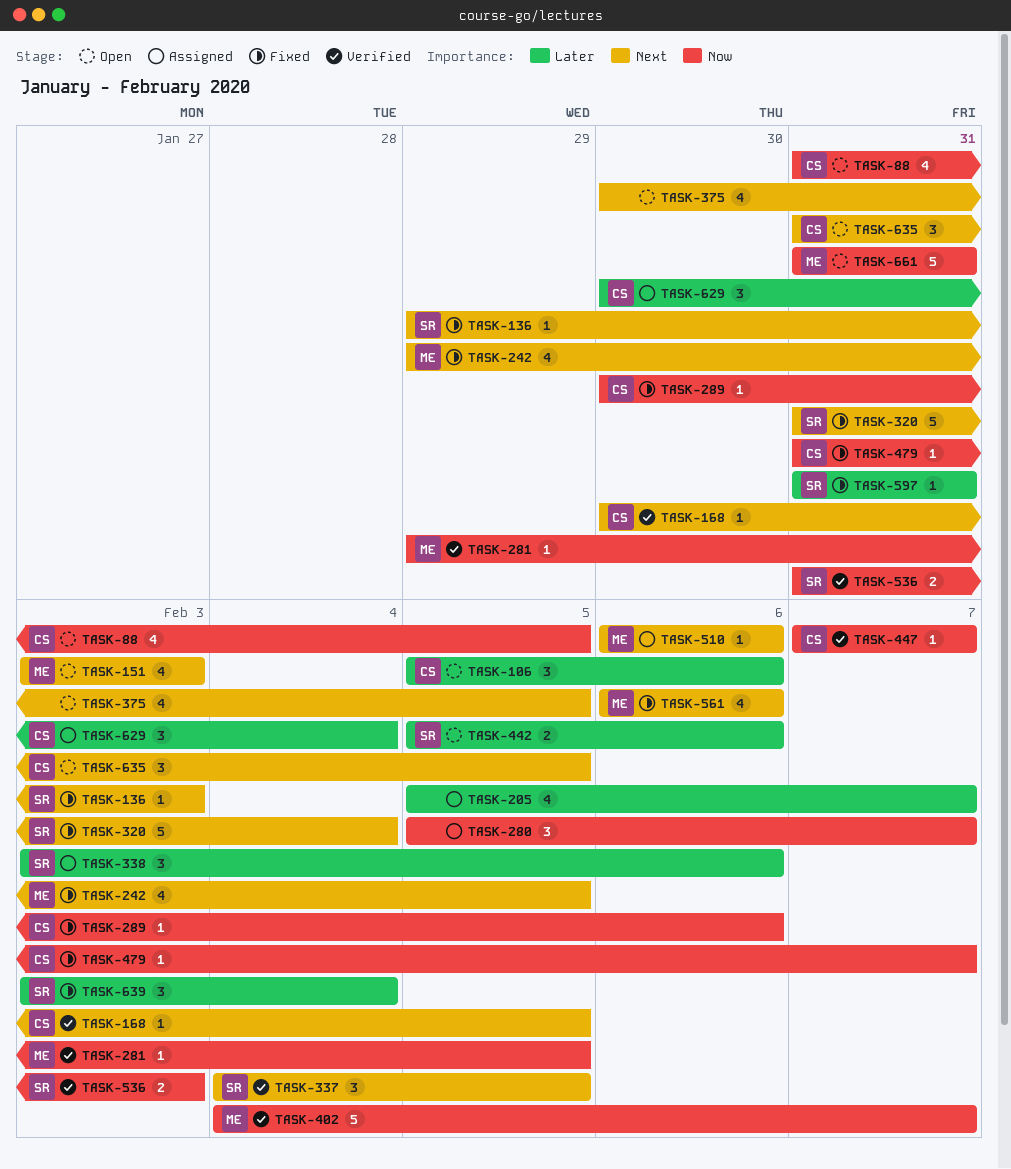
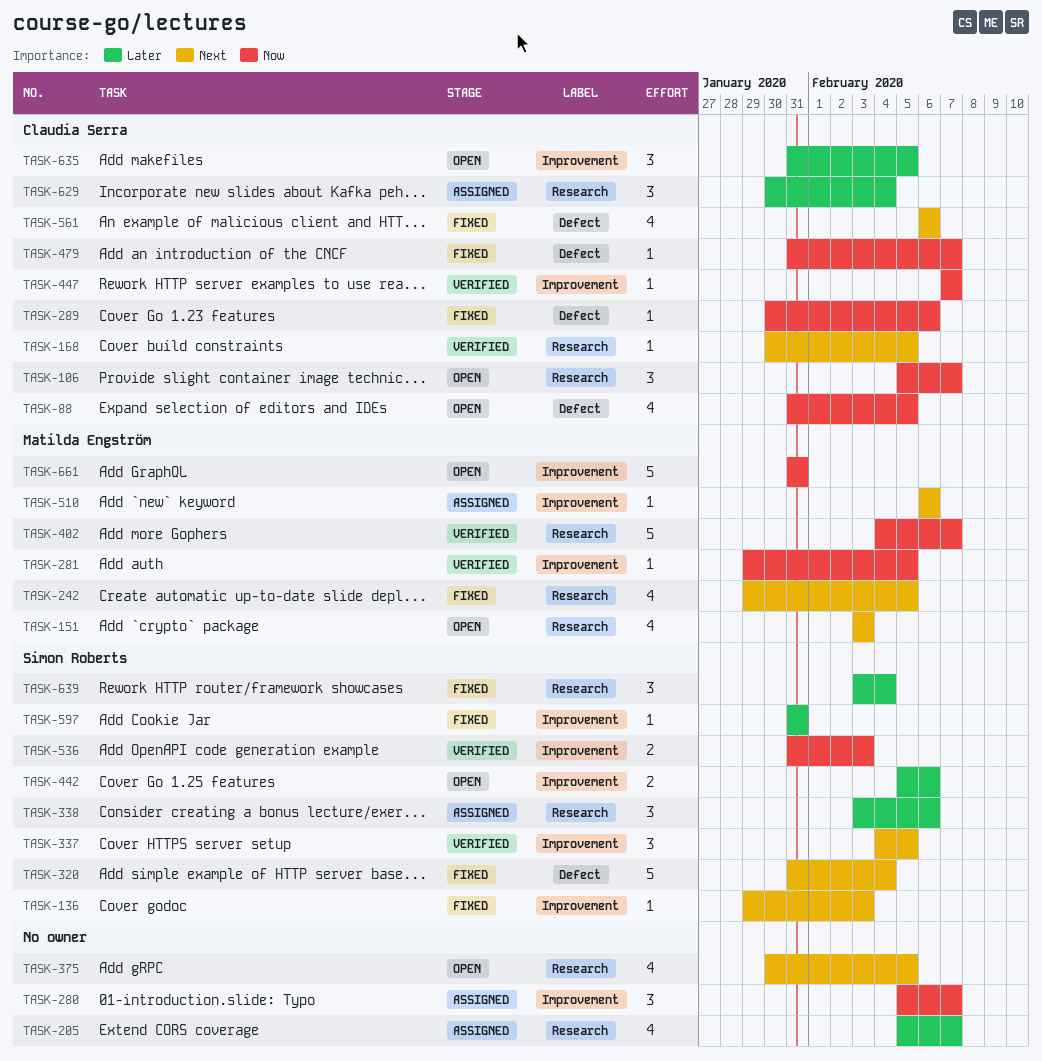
TASK-106, priority: Later -> Now
TASK-106, due: Feb 6 -> Feb 7
TASK-561, owner: Matilda Engström -> Claudia Serra
TASK-635, priority: Next -> Later

